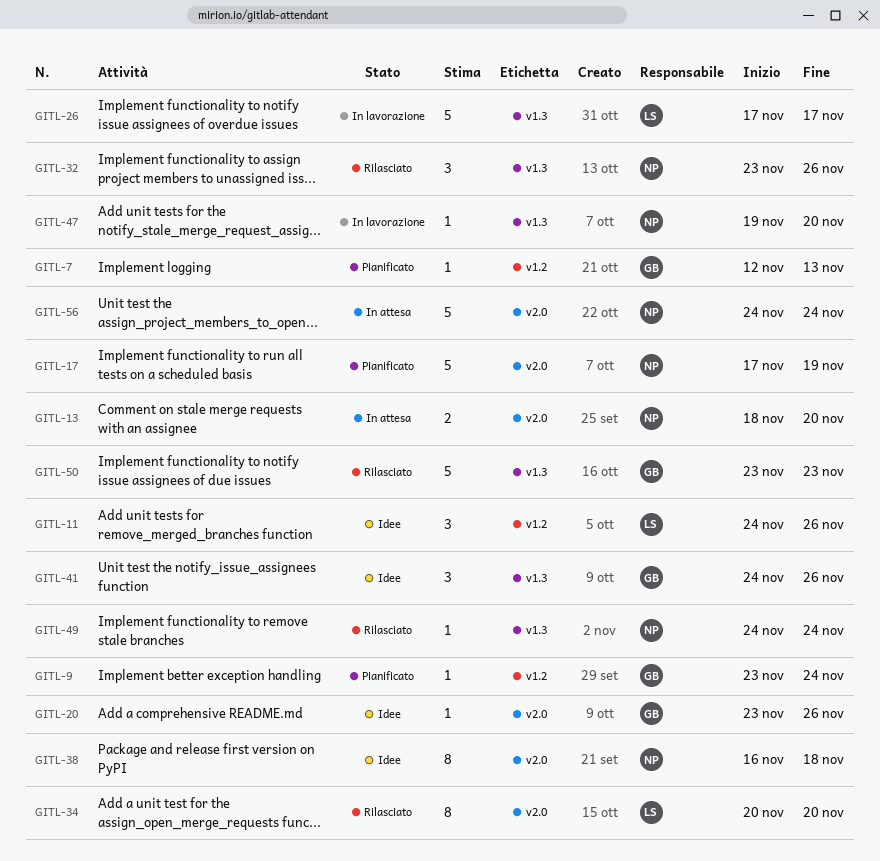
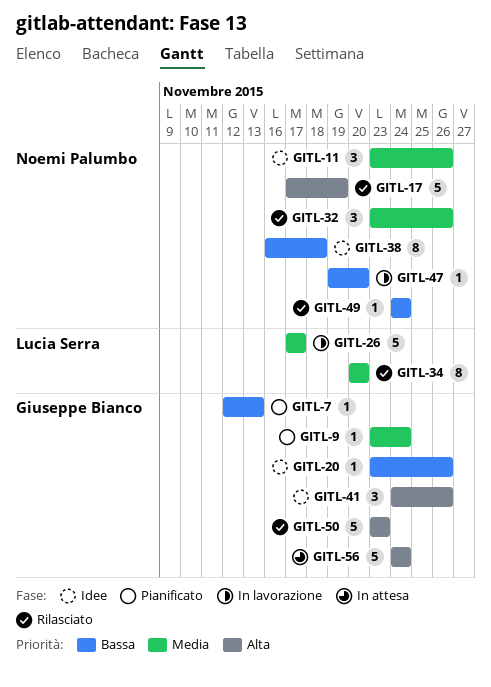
GITL-11, owner: Lucia Serra -> Noemi Palumbo
GITL-11, start: Nov 24 -> Nov 23
GITL-13: present -> none
GITL-17, status: Pianificato -> Rilasciato
GITL-56, owner: Noemi Palumbo -> Giuseppe Bianco

